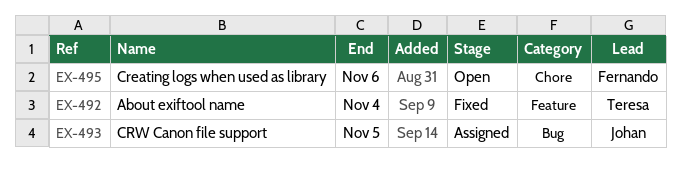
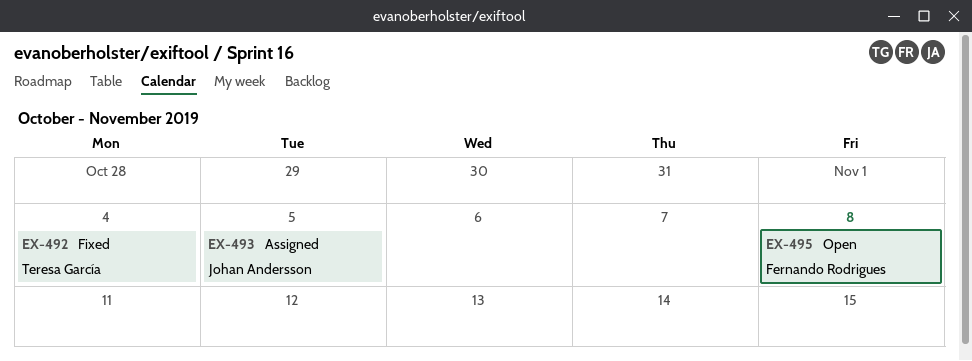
EX-495, due: Nov 6 -> Nov 8

